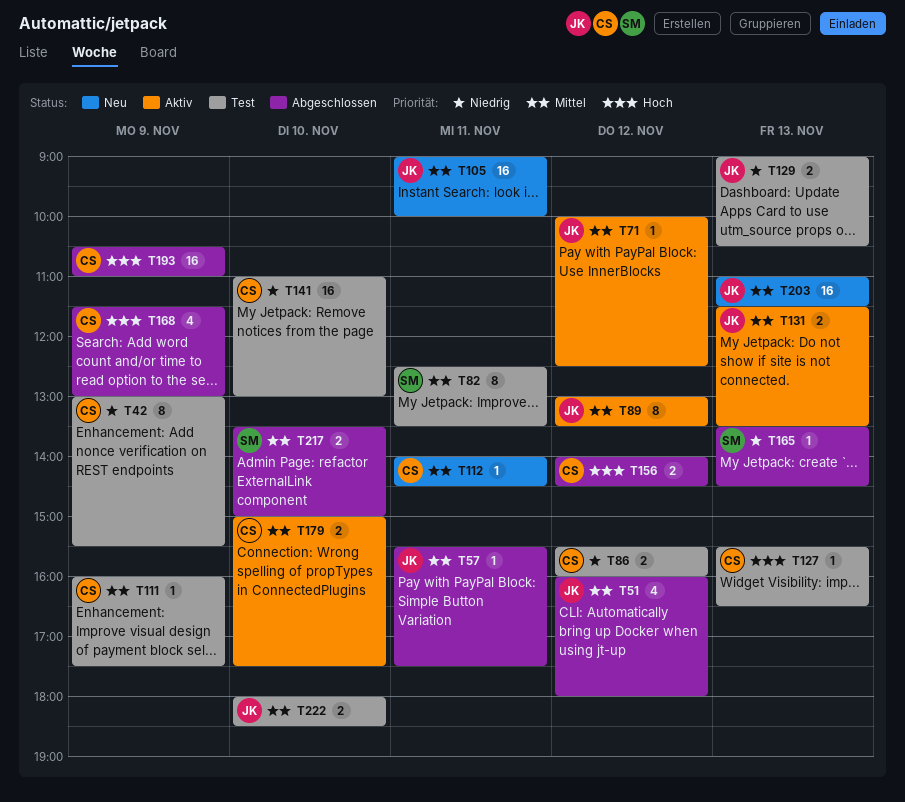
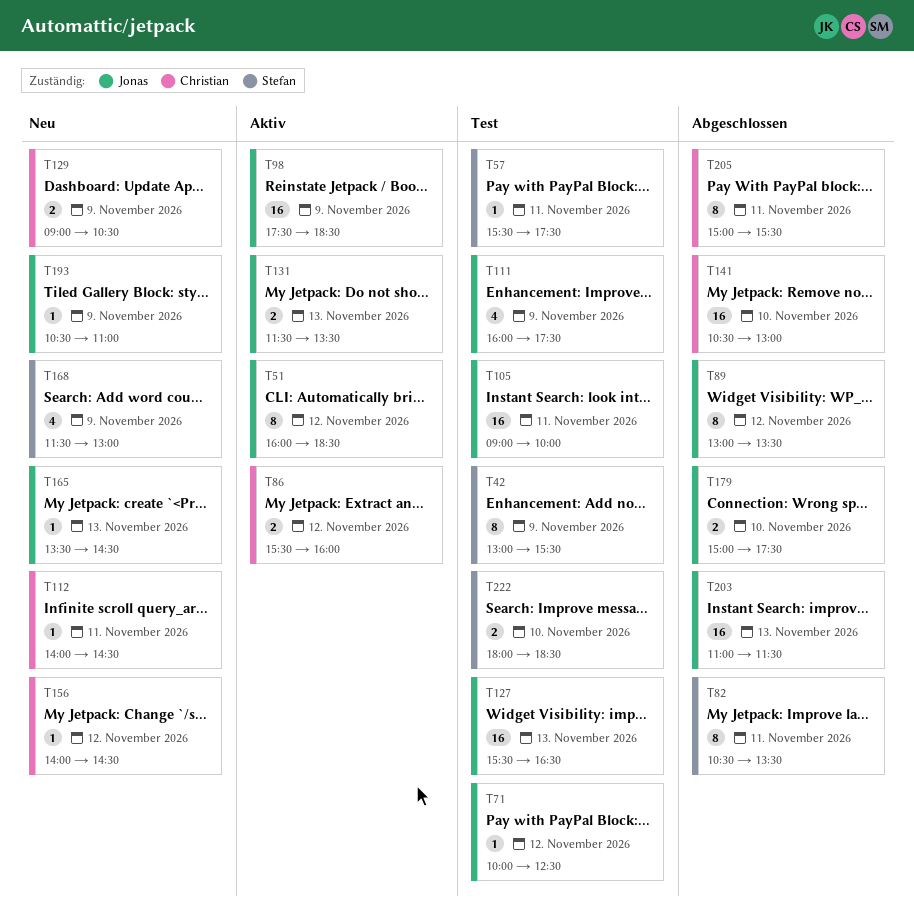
T42, owner: Christian -> Stefan
T51, status: Abgeschlossen -> Aktiv
T51, estimate: 4 -> 8
T51, ends: 18:00 -> 18:30
T57, status: Abgeschlossen -> Test
T57, owner: Jonas -> Stefan
T71, status: Aktiv -> Test
T82, status: Test -> Abgeschlossen
T82, begins: 12:30 -> 10:30
T86, status: Test -> Aktiv
T89, status: Aktiv -> Abgeschlossen
T98: none -> present
T105, status: Neu -> Test
T111, owner: Christian -> Jonas
T111, estimate: 1 -> 4
T127, owner: Christian -> Jonas
T127, estimate: 1 -> 16
T129, status: Test -> Neu
T129, owner: Jonas -> Christian
T129, day: Nov 13 -> Nov 9
T141, status: Test -> Abgeschlossen
T141, begins: 11:00 -> 10:30
T156, status: Abgeschlossen -> Neu
T156, estimate: 2 -> 1
T165, status: Abgeschlossen -> Neu
T165, owner: Stefan -> Jonas
T168, status: Abgeschlossen -> Neu
T168, owner: Christian -> Stefan
T179, status: Aktiv -> Abgeschlossen
T179, owner: Christian -> Jonas
T193, status: Abgeschlossen -> Neu
T193, owner: Christian -> Jonas
T193, estimate: 16 -> 1
T203, status: Neu -> Abgeschlossen
T205: none -> present
T217: present -> none
T222, owner: Jonas -> Stefan

